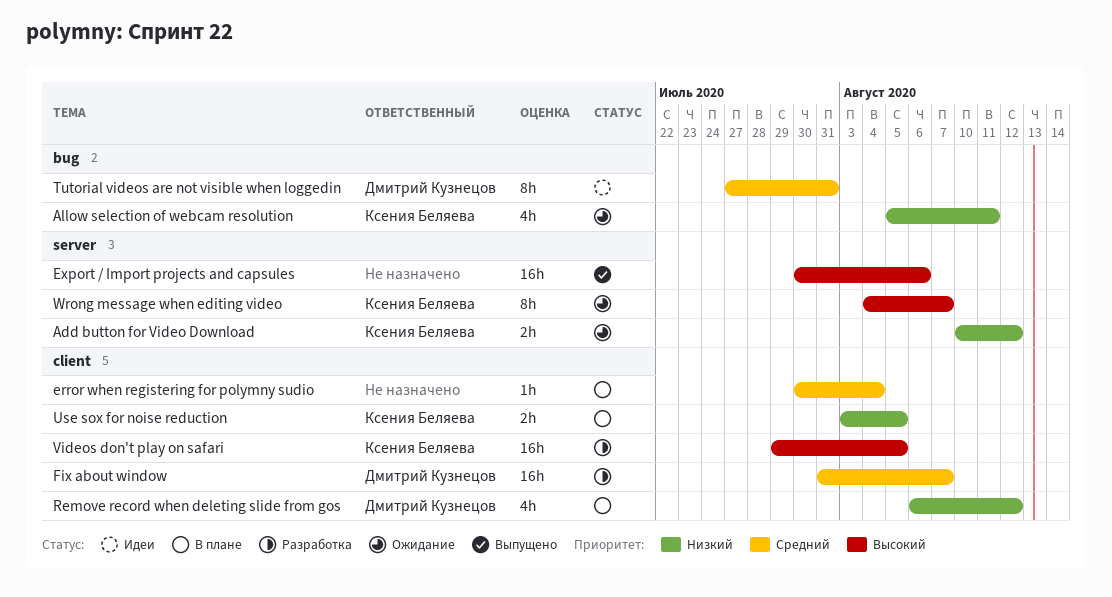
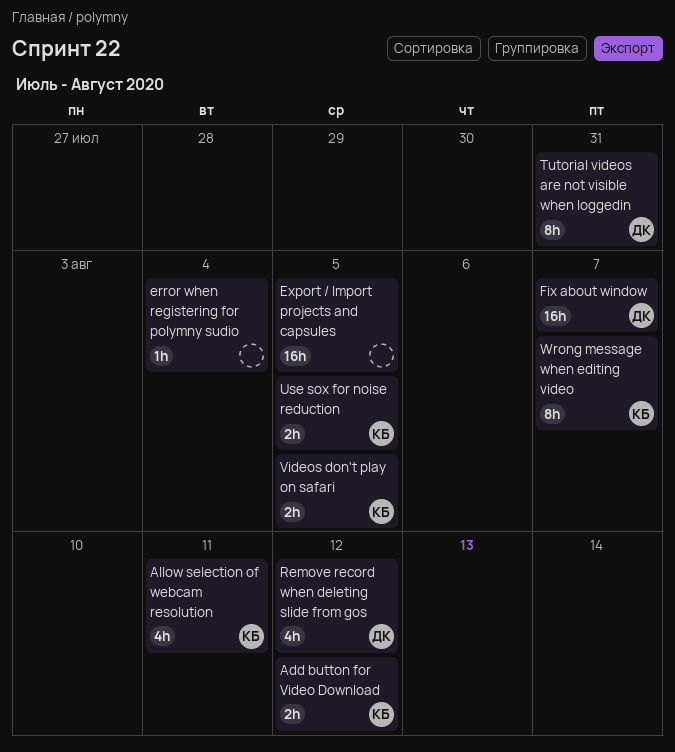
Export / Import projects and capsules, due: Aug 6 -> Aug 5
Videos don't play on safari, estimate: 16h -> 2h

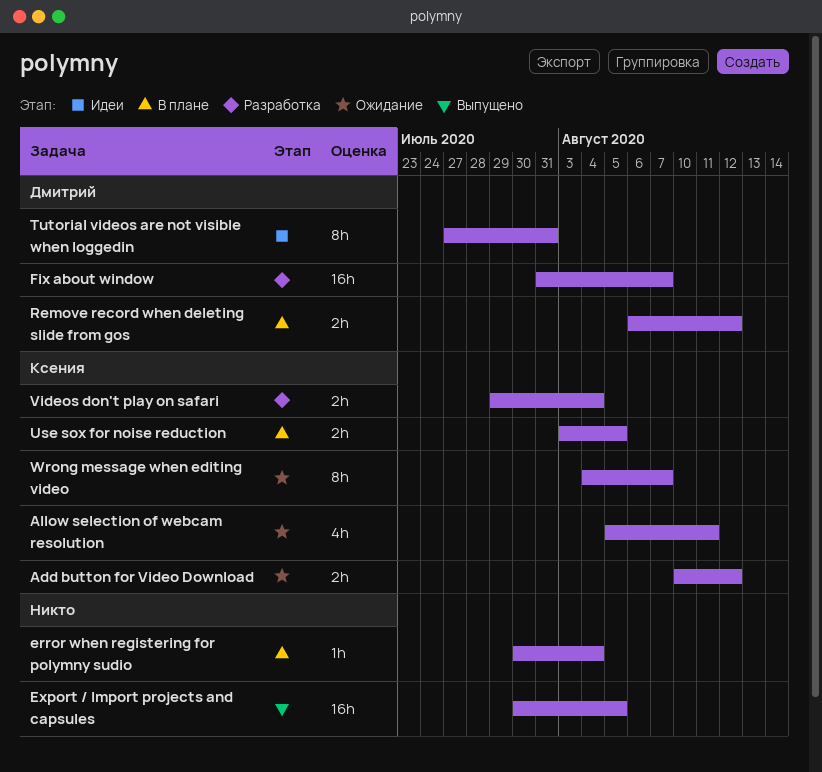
Remove record when deleting slide from gos, estimate: 4h -> 2h
Videos don't play on safari, due: Aug 5 -> Aug 4

